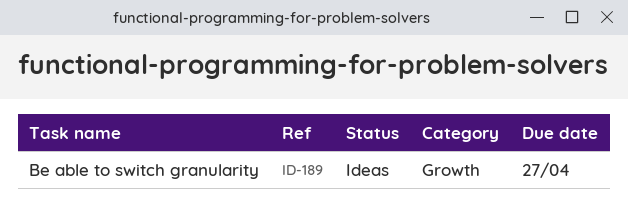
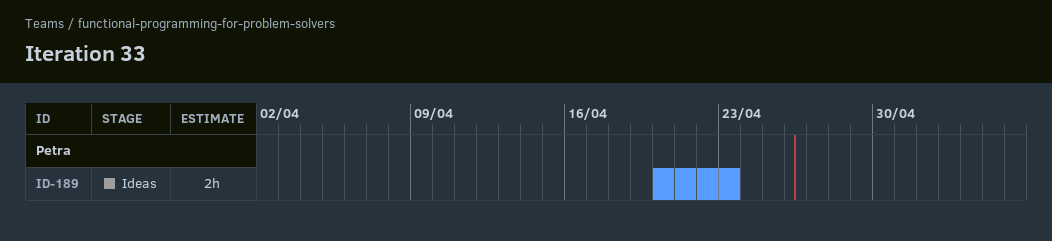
ID-189, due: Apr 27 -> Apr 23

